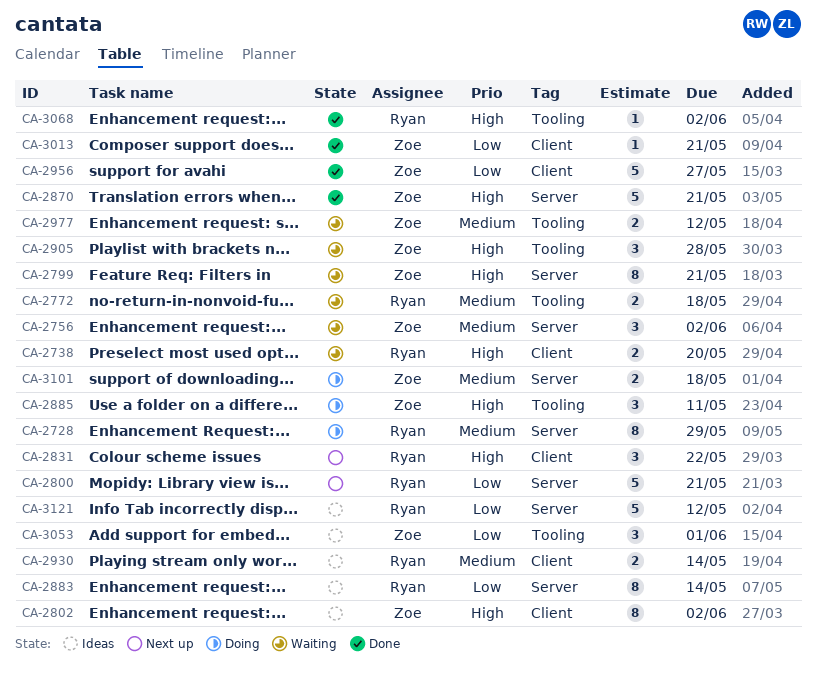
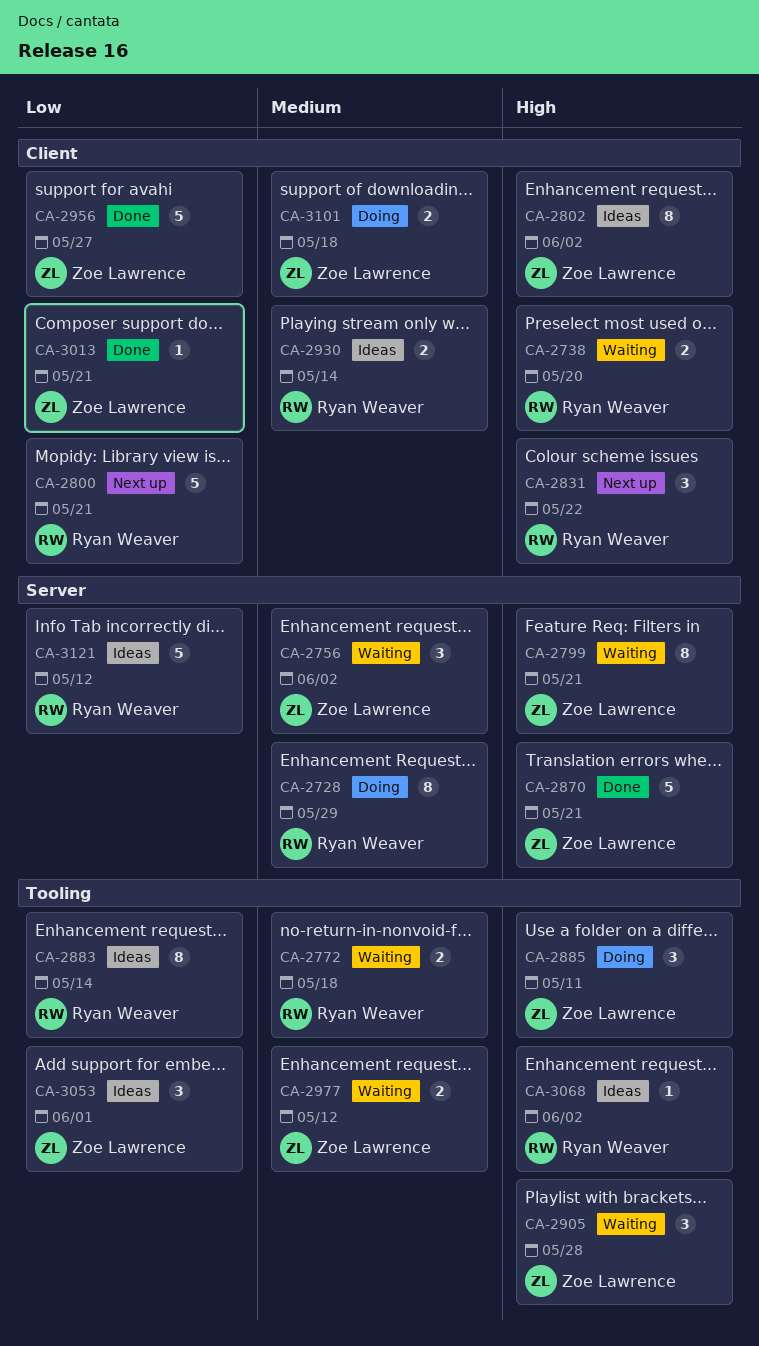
CA-2800, label: Server -> Client
CA-2883, label: Server -> Tooling
CA-3068, status: Done -> Ideas
CA-3101, label: Server -> Client

